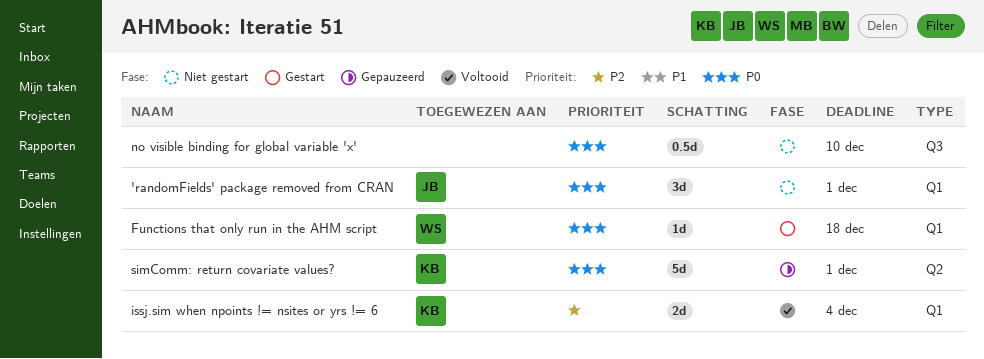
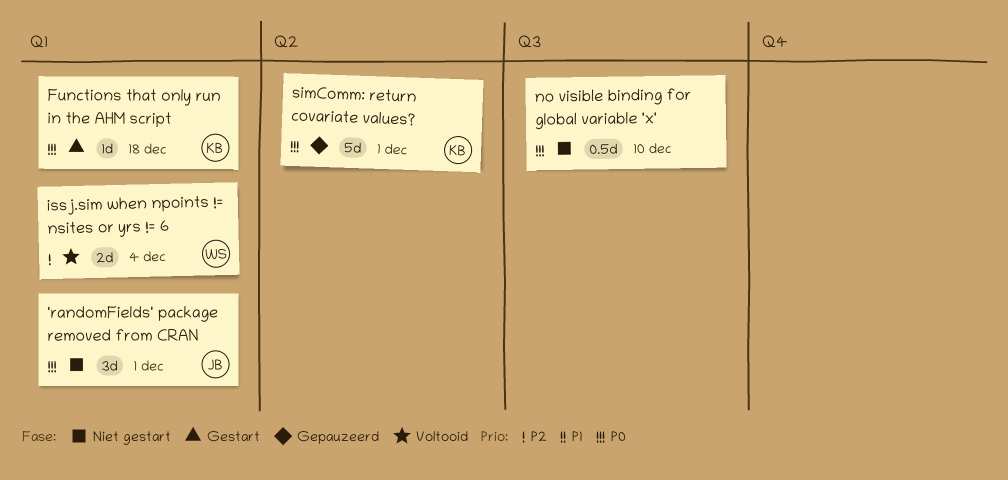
Functions that only run in the AHM script, owner: WS -> KB
issj.sim when npoints != nsites or yrs != 6, owner: KB -> WS

